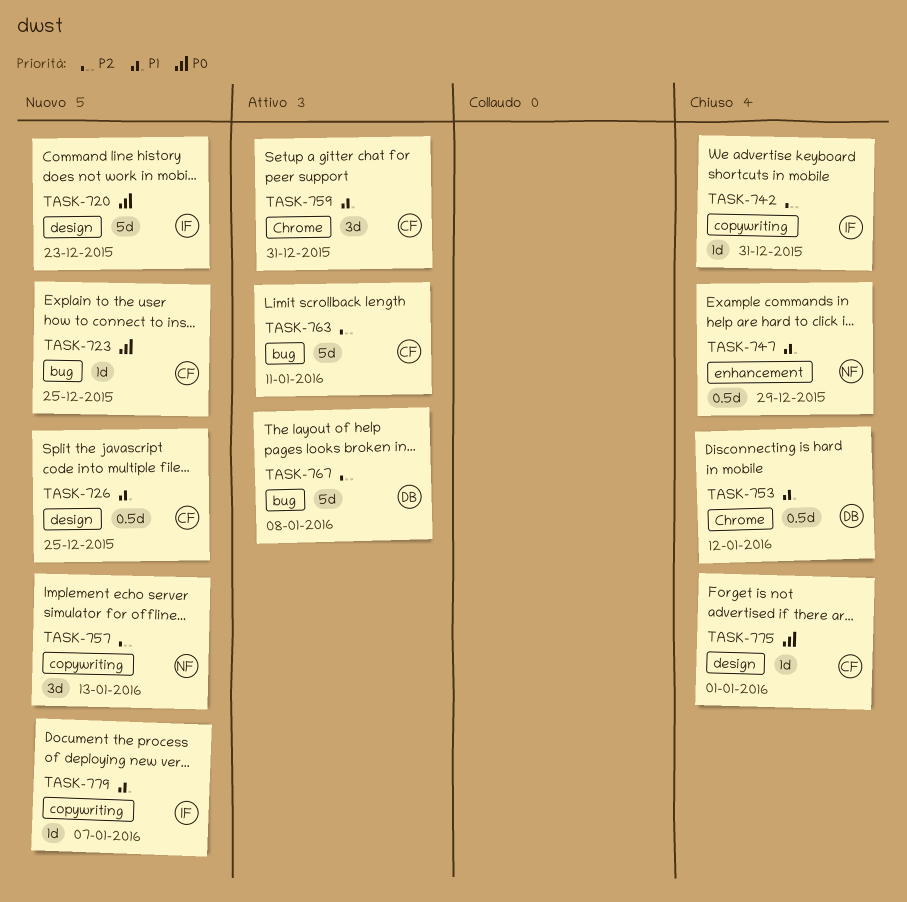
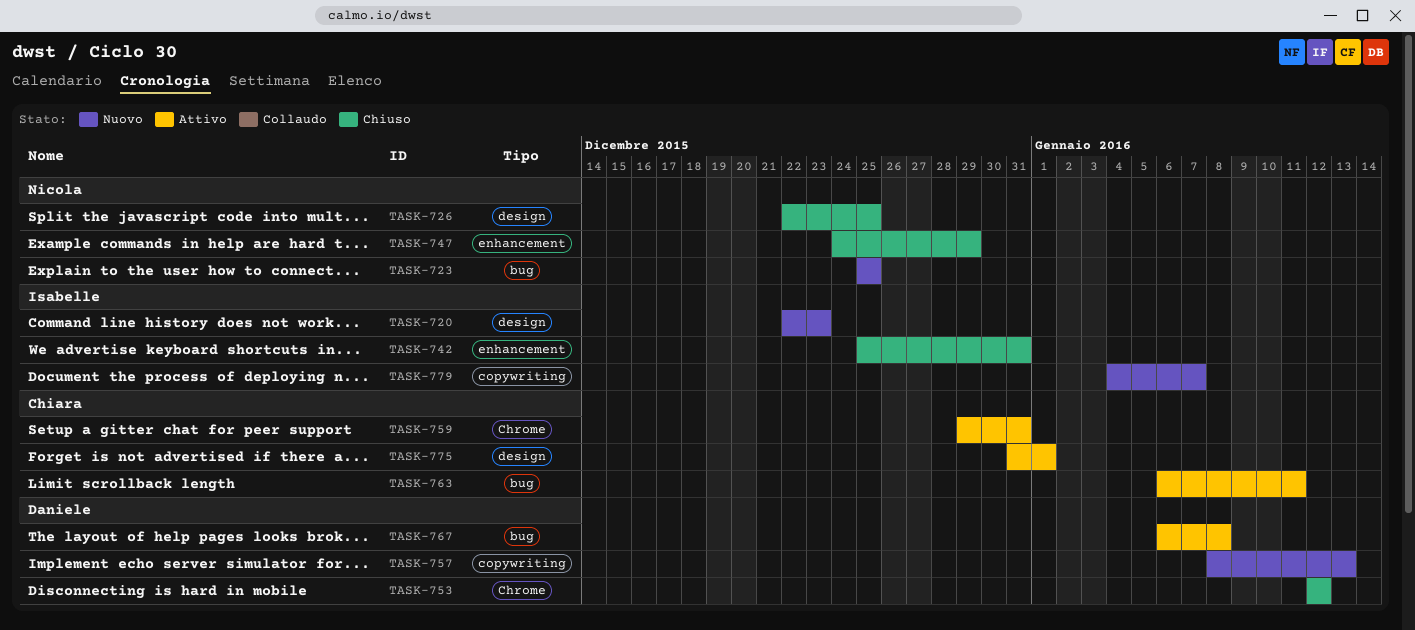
TASK-723, owner: Chiara -> Nicola
TASK-726, status: Nuovo -> Chiuso
TASK-726, owner: Chiara -> Nicola
TASK-742, label: copywriting -> enhancement
TASK-757, owner: Nicola -> Daniele
TASK-775, status: Chiuso -> Attivo

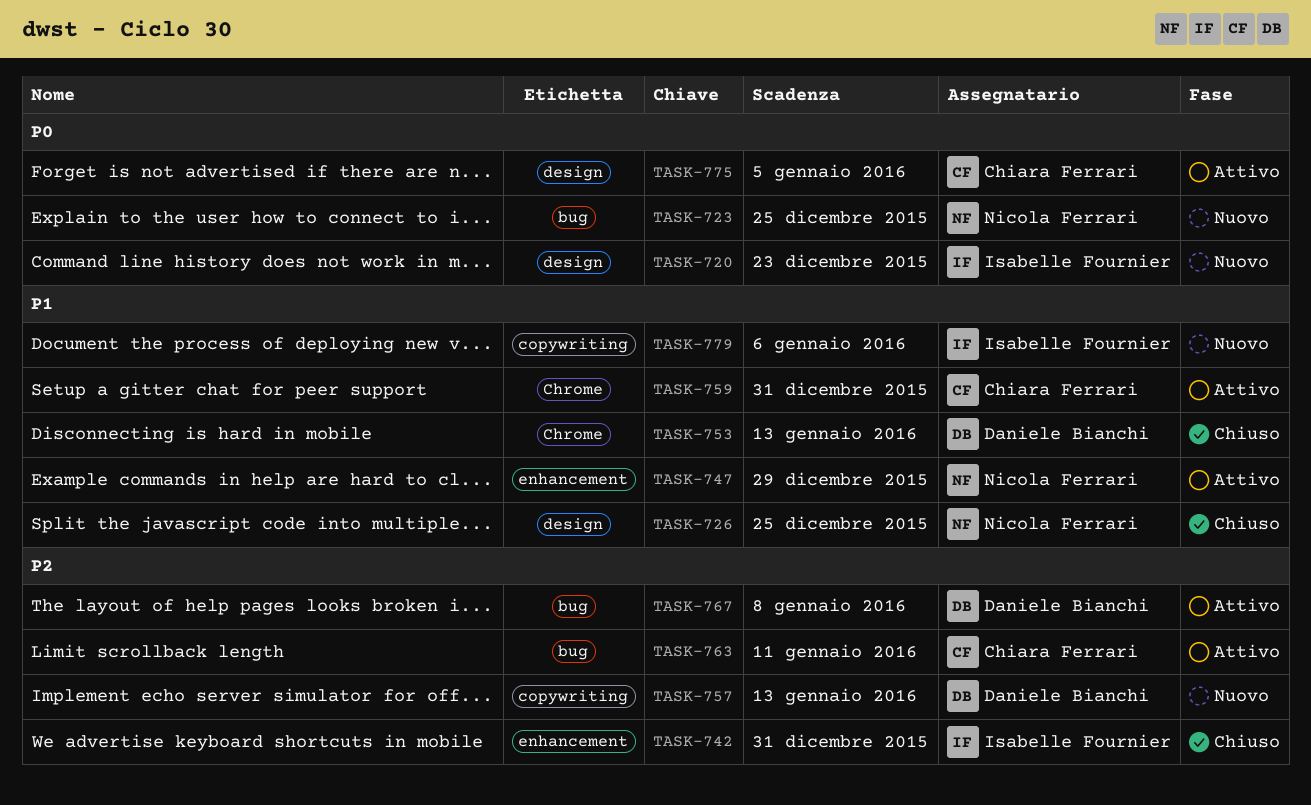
TASK-747, status: Chiuso -> Attivo
TASK-753, due: Jan 12 -> Jan 13
TASK-775, due: Jan 1 -> Jan 5
TASK-779, due: Jan 7 -> Jan 6

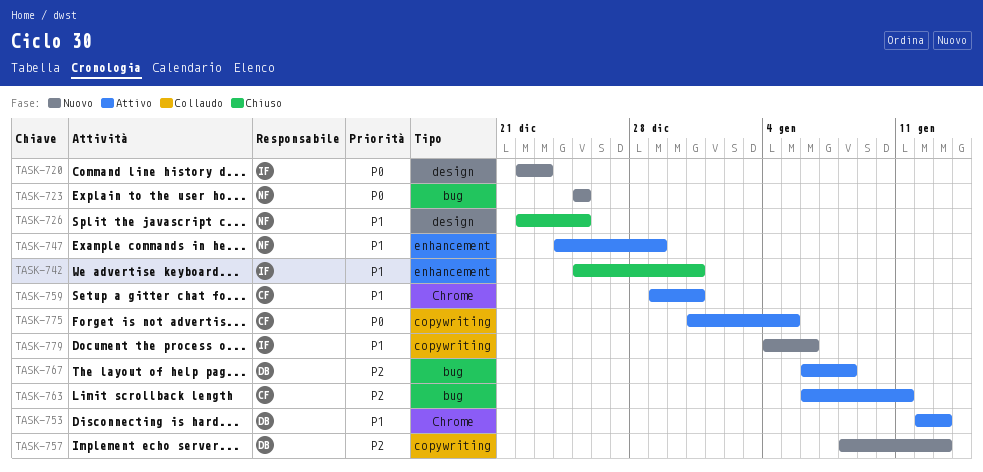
TASK-742, priority: P2 -> P1
TASK-753, status: Chiuso -> Attivo
TASK-775, label: design -> copywriting

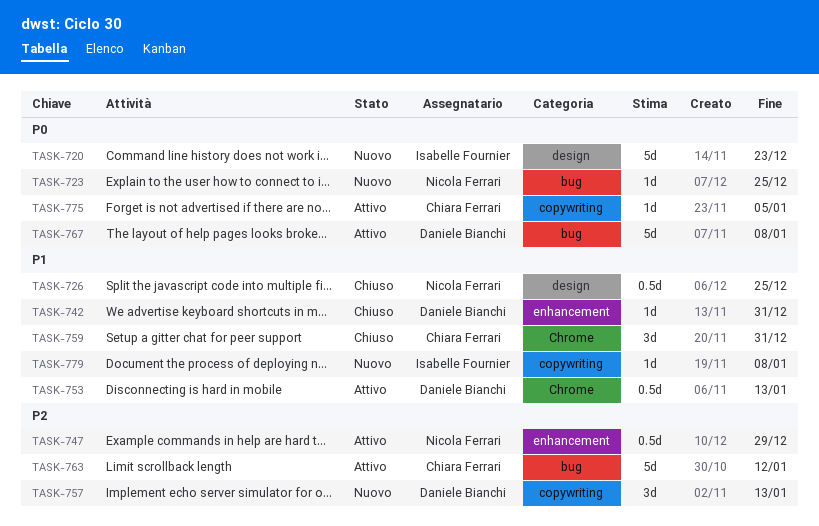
TASK-742, owner: Isabelle Fournier -> Daniele Bianchi
TASK-747, priority: P1 -> P2
TASK-759, status: Attivo -> Chiuso
TASK-763, due: Jan 11 -> Jan 12
TASK-767, priority: P2 -> P0
TASK-779, due: Jan 6 -> Jan 8

